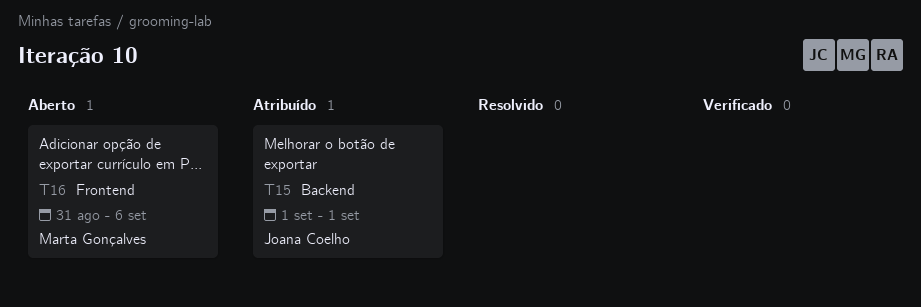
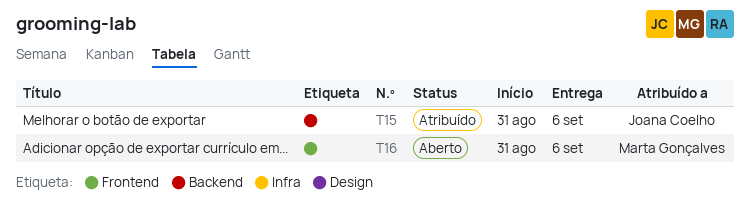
T15, start: Sep 1 -> Aug 31
T15, due: Sep 1 -> Sep 6

